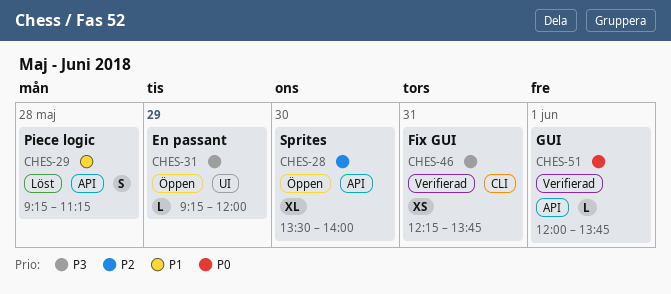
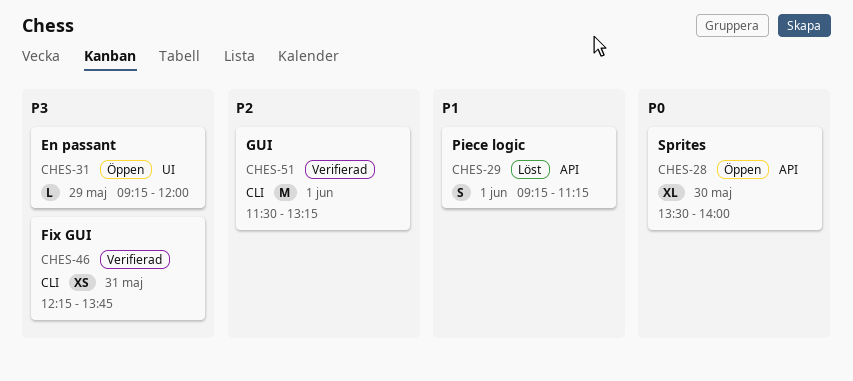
CHES-28, priority: P2 -> P0
CHES-29, day: May 28 -> Jun 1
CHES-51, priority: P0 -> P2
CHES-51, label: API -> CLI
CHES-51, estimate: L -> M
CHES-51, begins: 12:00 -> 11:30
CHES-51, ends: 13:45 -> 13:15

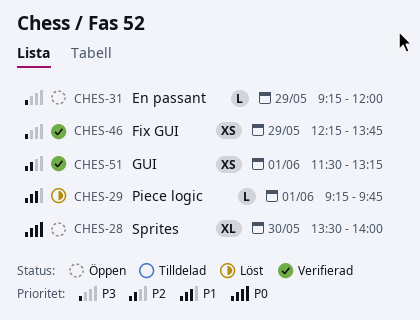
CHES-29, estimate: S -> L
CHES-29, ends: 11:15 -> 09:45
CHES-46, day: May 31 -> May 29
CHES-51, estimate: M -> XS

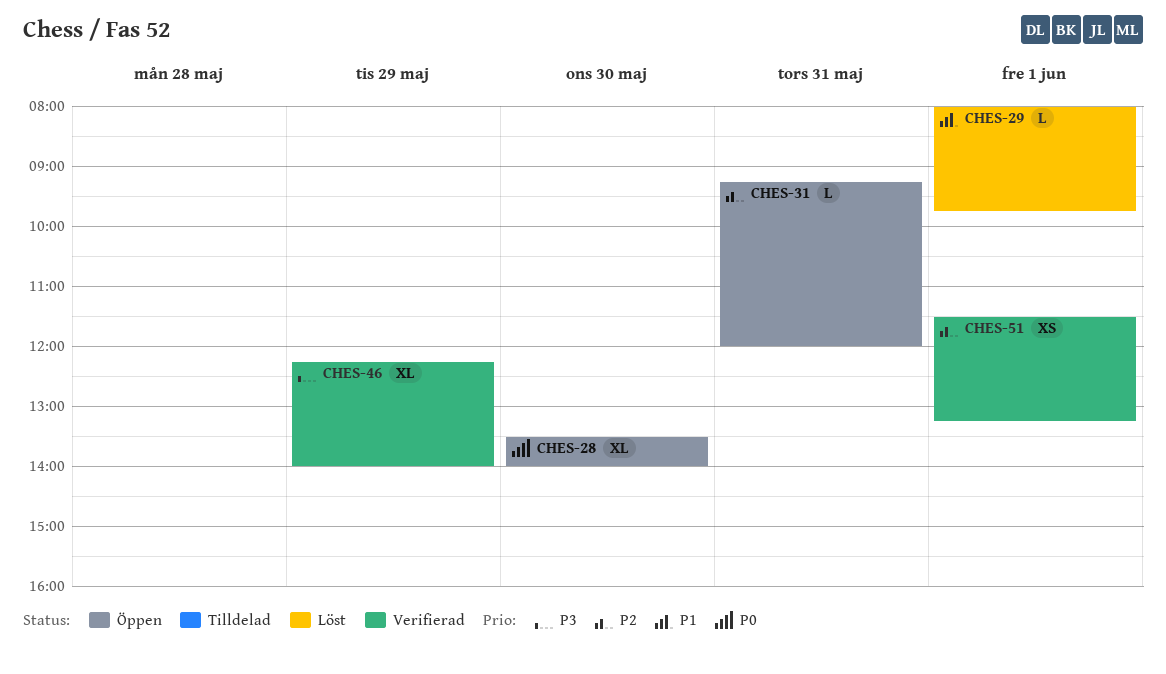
CHES-29, begins: 09:15 -> 08:00
CHES-31, priority: P3 -> P2
CHES-31, day: May 29 -> May 31
CHES-46, estimate: XS -> XL
CHES-46, ends: 13:45 -> 14:00

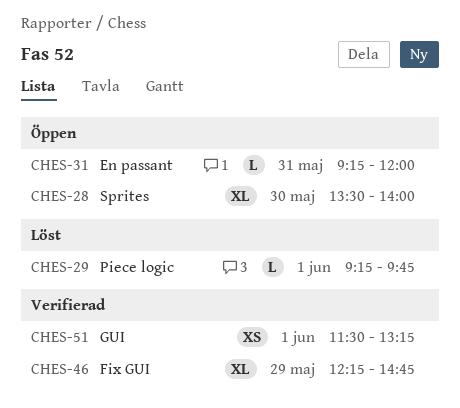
CHES-29, begins: 08:00 -> 09:15
CHES-46, ends: 14:00 -> 14:45

